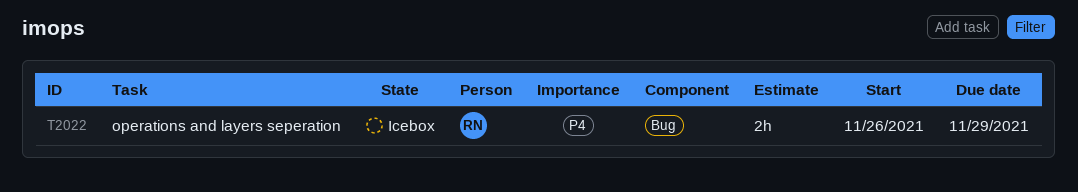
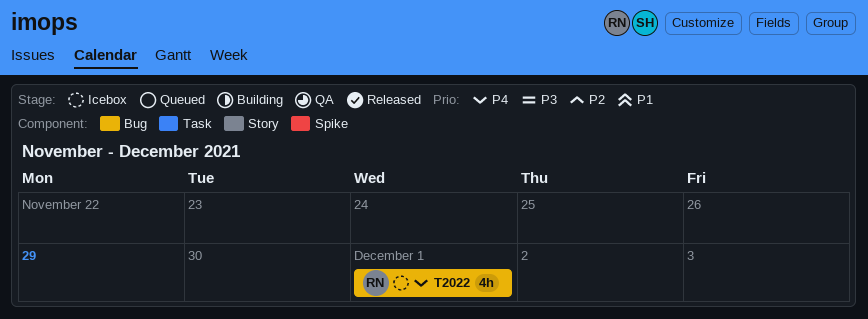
T2022, estimate: 2h -> 4h
T2022, start: Nov 26 -> Dec 1
T2022, due: Nov 29 -> Dec 1

